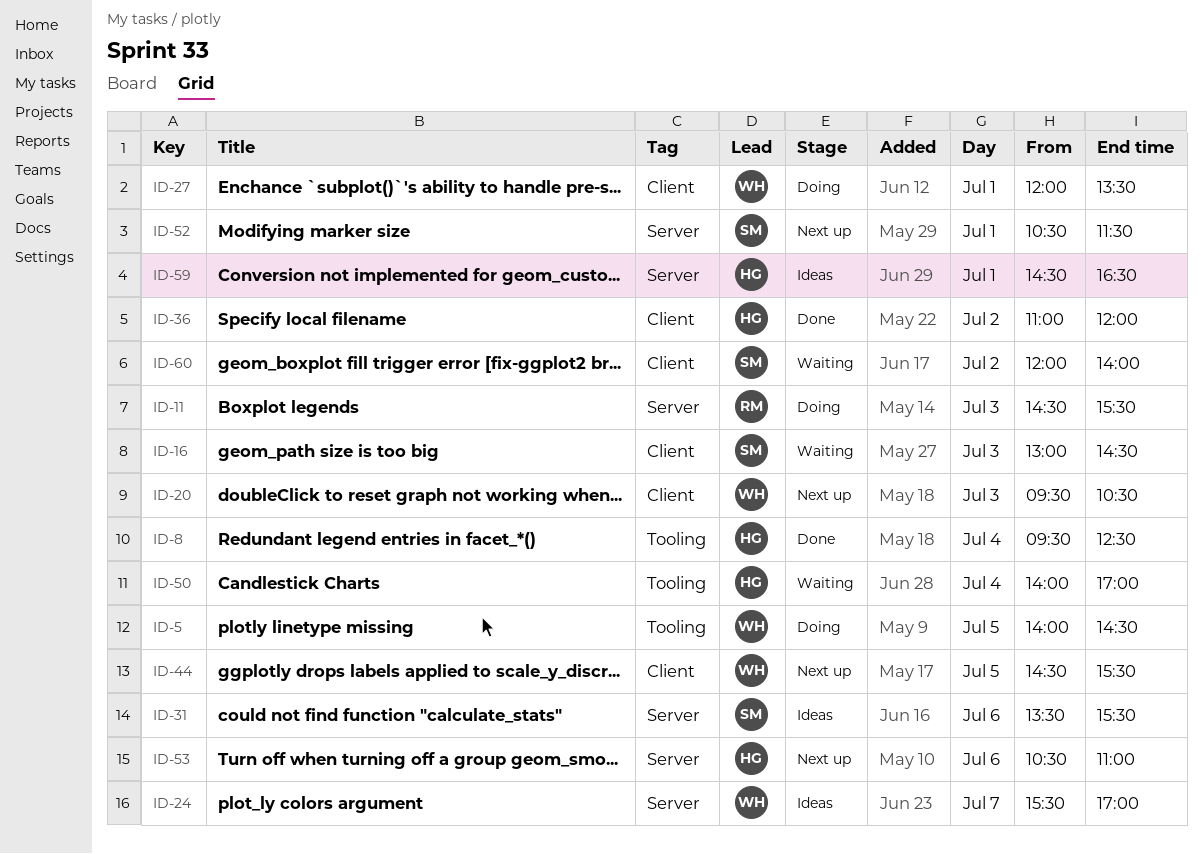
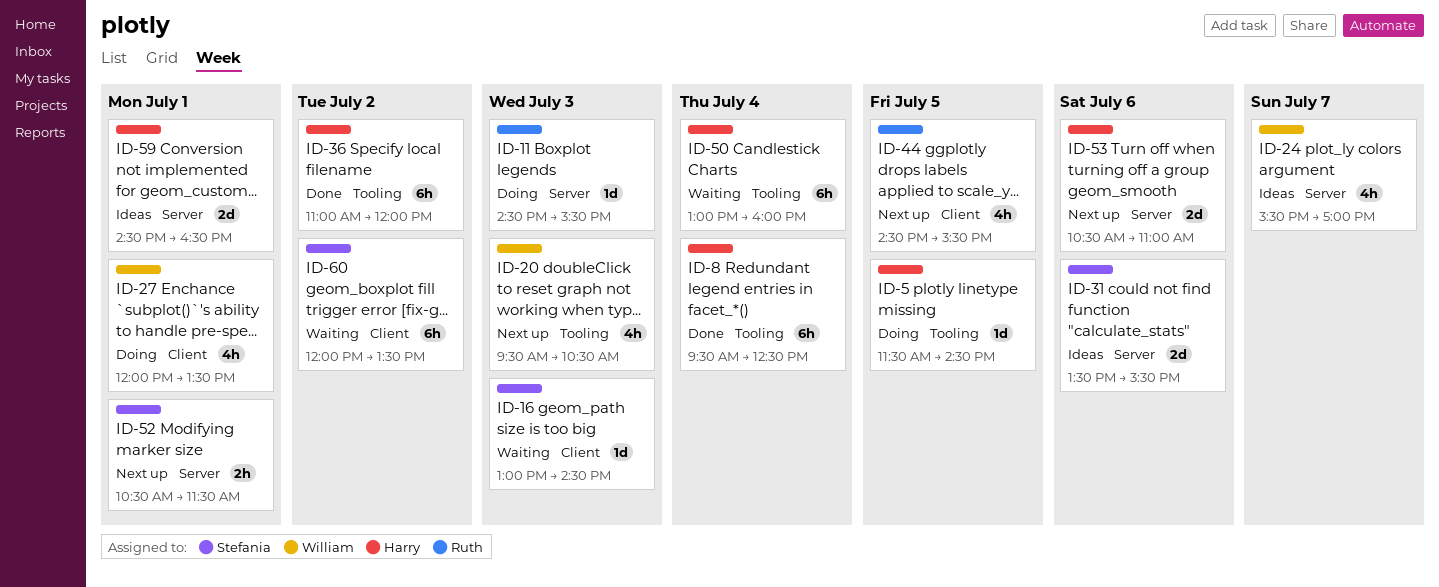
ID-5, owner: William -> Harry
ID-5, begins: 14:00 -> 11:30
ID-20, label: Client -> Tooling
ID-36, label: Client -> Tooling
ID-44, owner: William -> Ruth
ID-50, begins: 14:00 -> 13:00
ID-50, ends: 17:00 -> 16:00
ID-60, ends: 14:00 -> 13:30

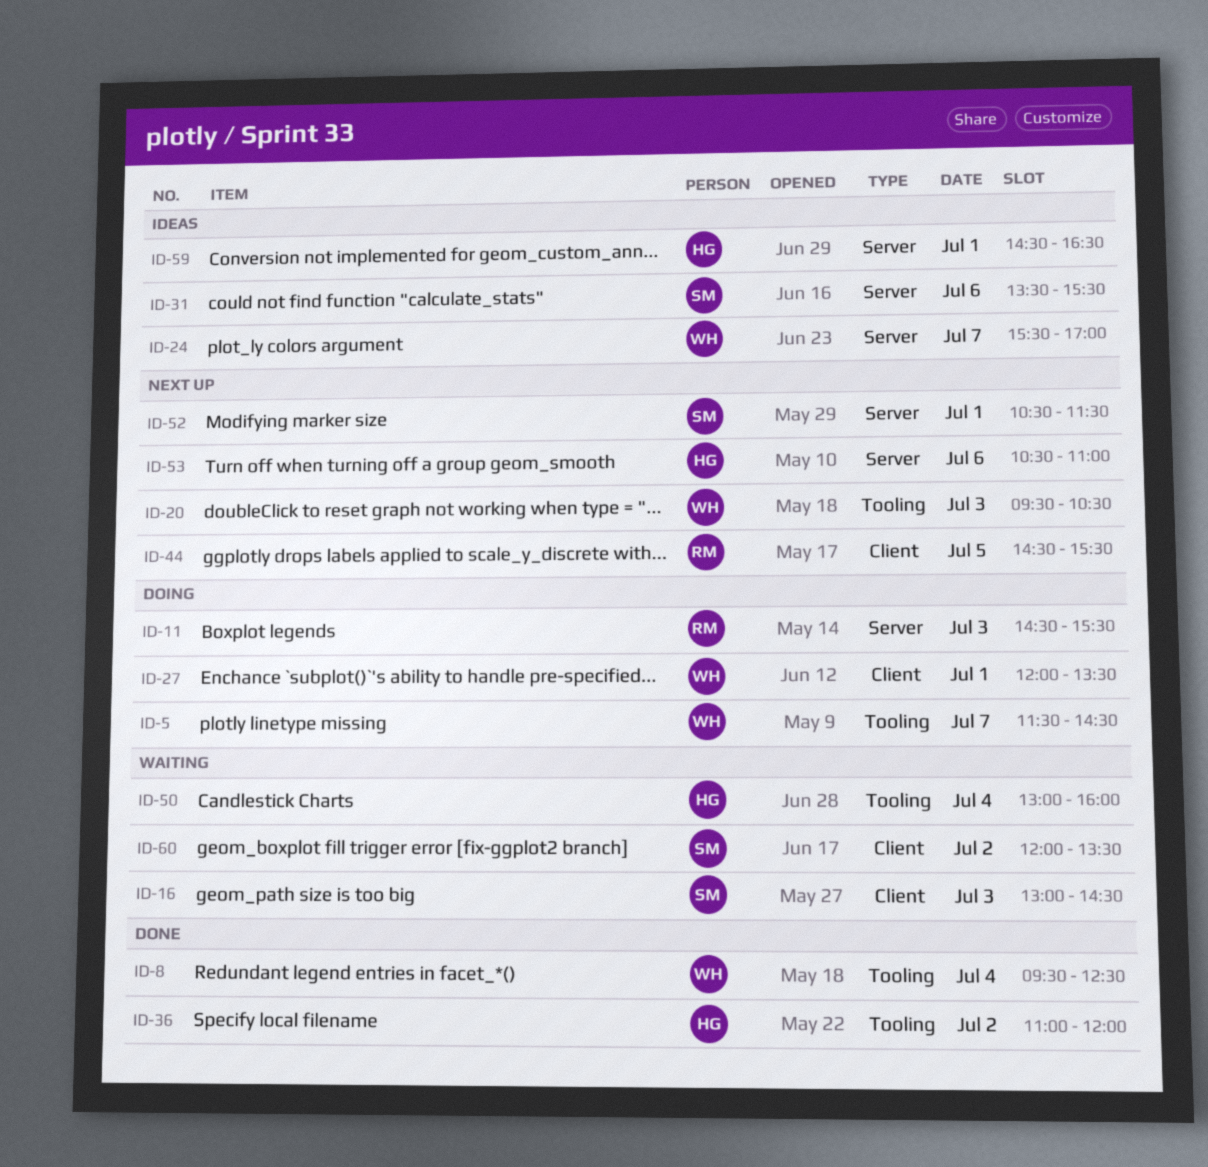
ID-5, owner: Harry -> William
ID-5, day: Jul 5 -> Jul 7
ID-8, owner: Harry -> William

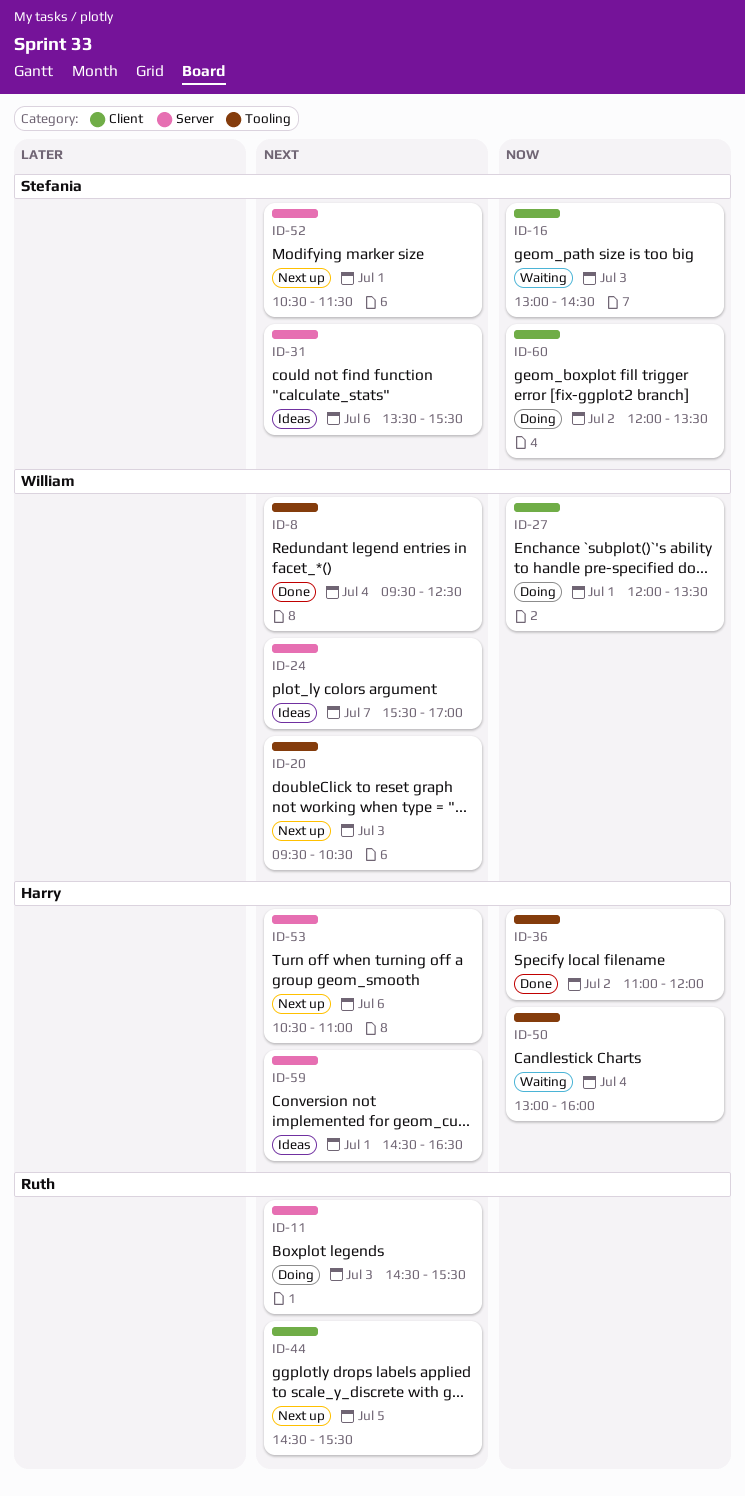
ID-5: present -> none
ID-60, status: Waiting -> Doing

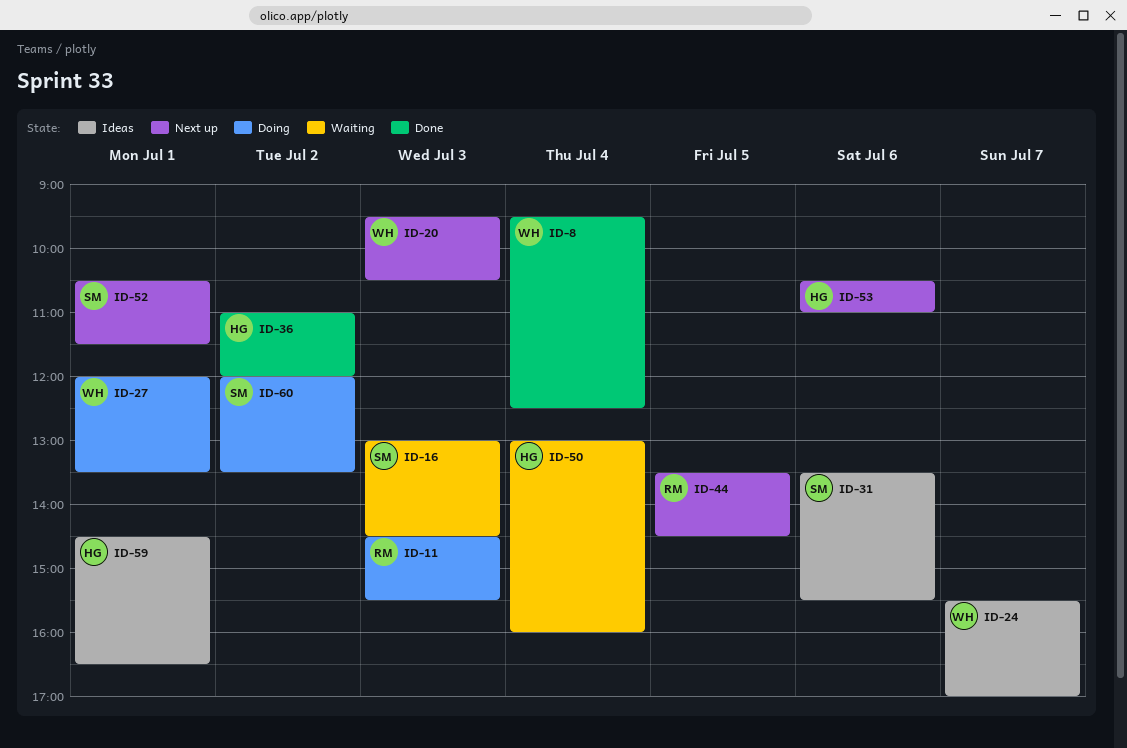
ID-44, begins: 14:30 -> 13:30
ID-44, ends: 15:30 -> 14:30

